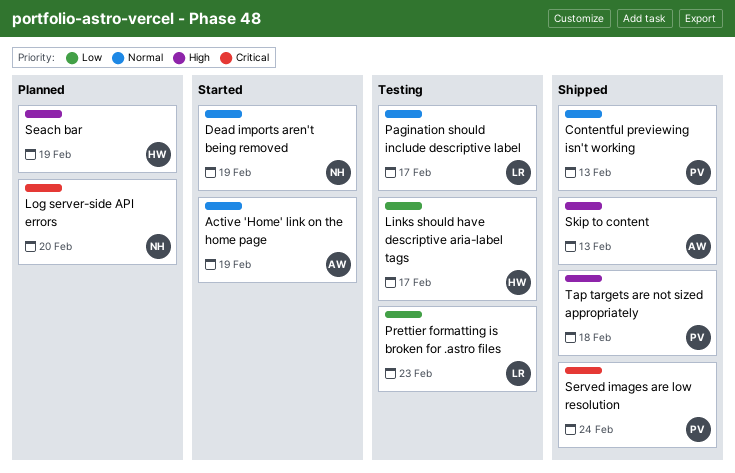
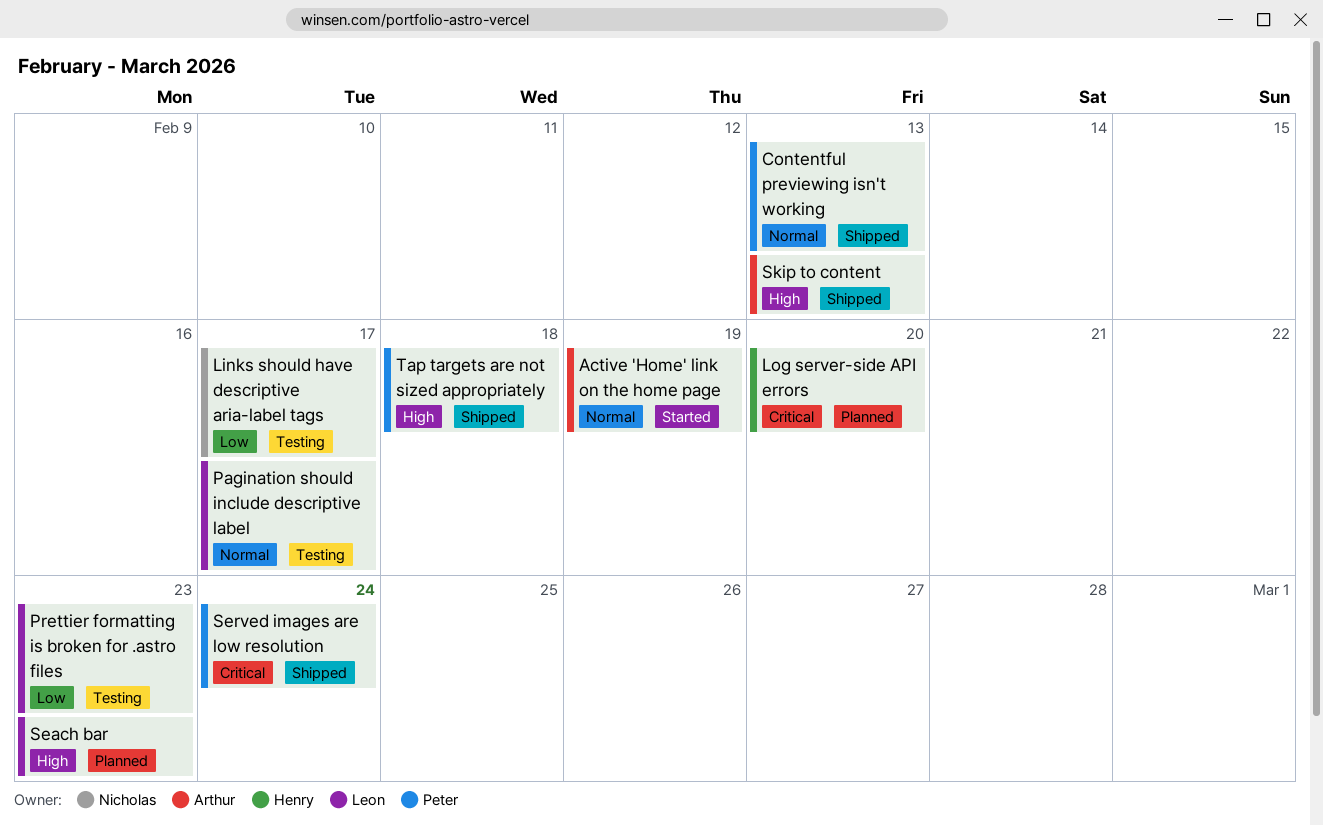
Dead imports aren't being removed: present -> none
Links should have descriptive aria-label tags, owner: Henry -> Nicholas
Log server-side API errors, owner: Nicholas -> Henry
Seach bar, owner: Henry -> Leon
Seach bar, due: Feb 19 -> Feb 23

